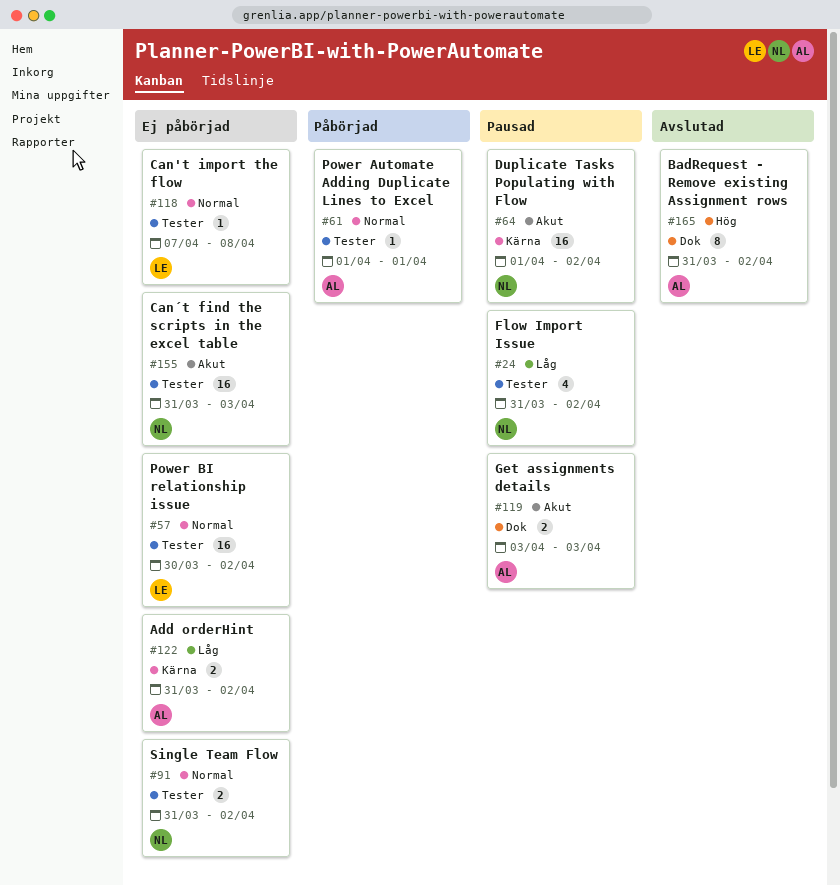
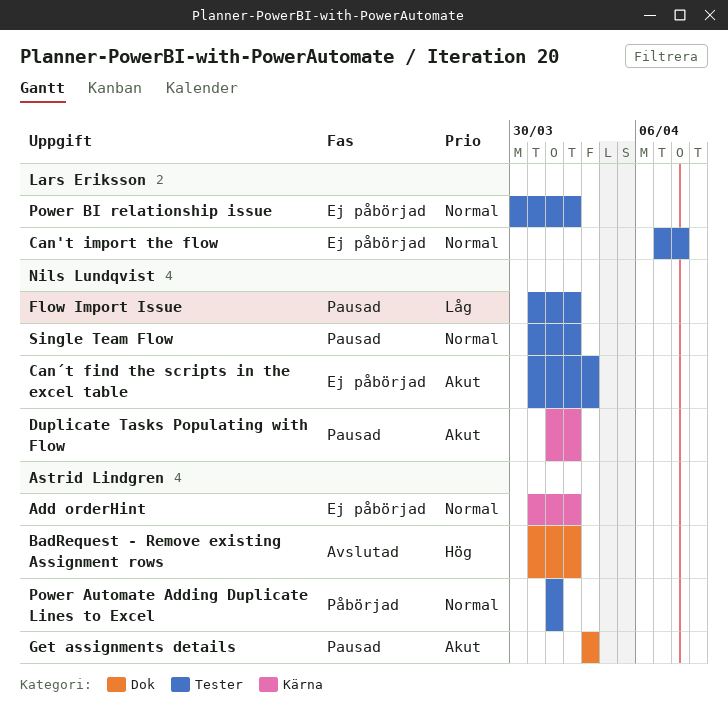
Add orderHint, priority: Låg -> Normal
Single Team Flow, status: Ej påbörjad -> Pausad

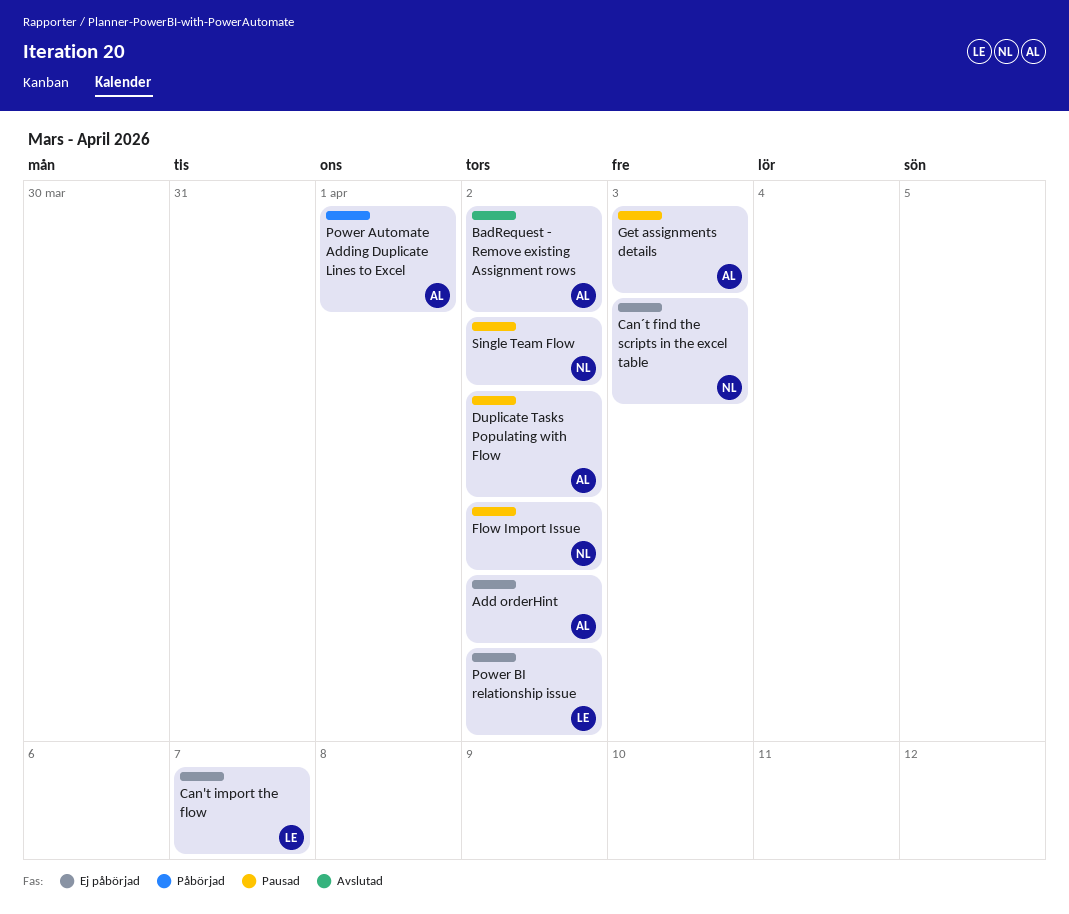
Can't import the flow, due: Apr 8 -> Apr 7
Duplicate Tasks Populating with Flow, owner: Nils Lundqvist -> Astrid Lindgren

